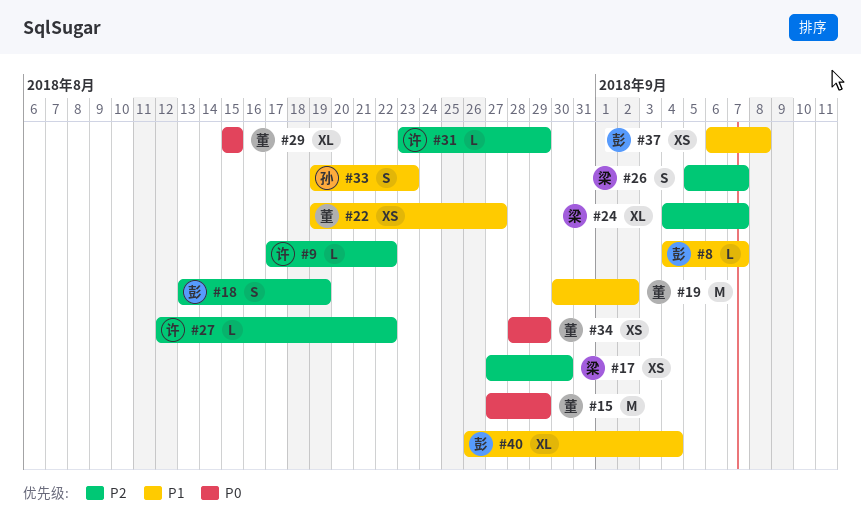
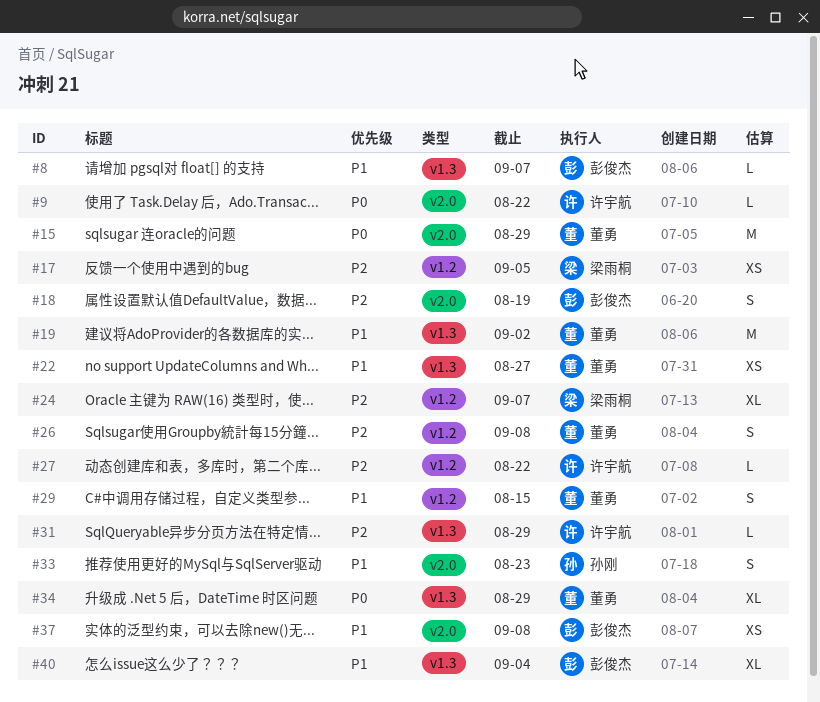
#9, priority: P2 -> P0
#17, due: Aug 30 -> Sep 5
#26, owner: 梁雨桐 -> 董勇
#26, due: Sep 7 -> Sep 8
#29, priority: P0 -> P1
#29, estimate: XL -> S
#34, estimate: XS -> XL

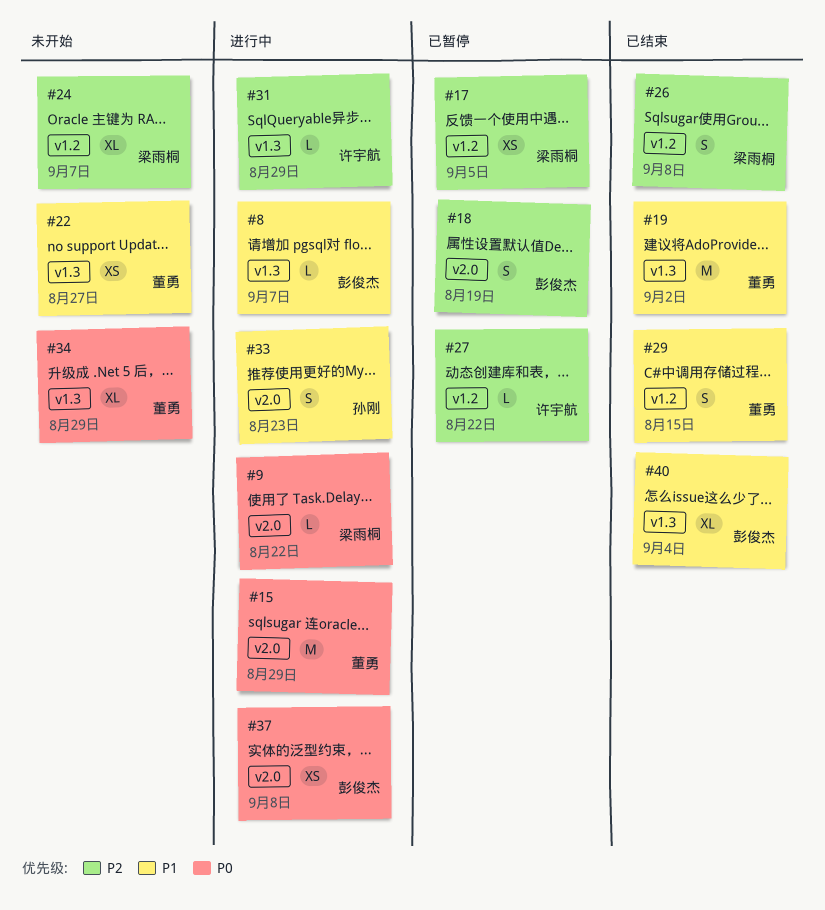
#9, owner: 许宇航 -> 梁雨桐
#26, owner: 董勇 -> 梁雨桐
#37, priority: P1 -> P0

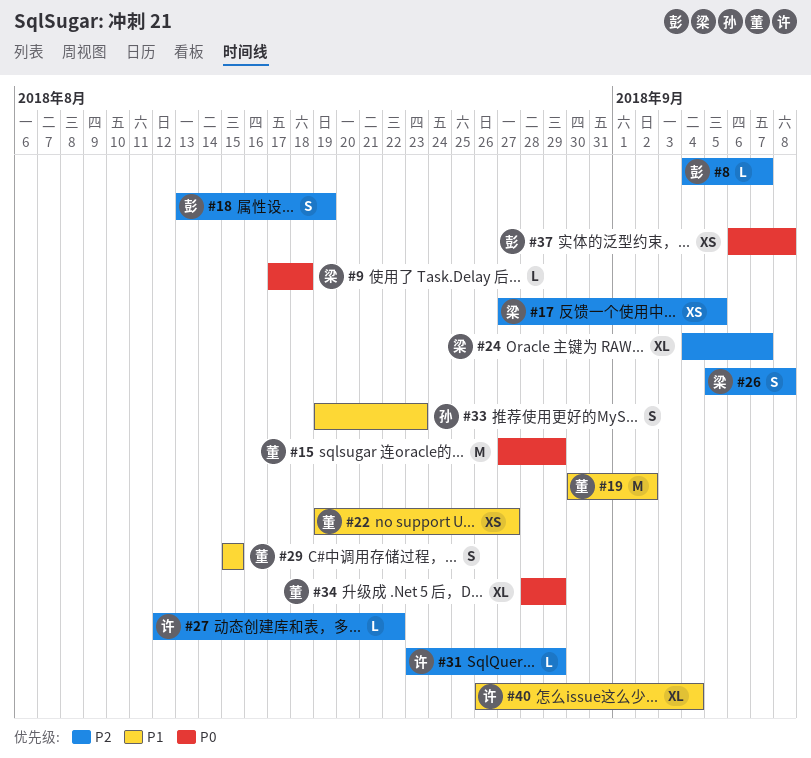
#8, priority: P1 -> P2
#9, due: Aug 22 -> Aug 18
#40, owner: 彭俊杰 -> 许宇航

